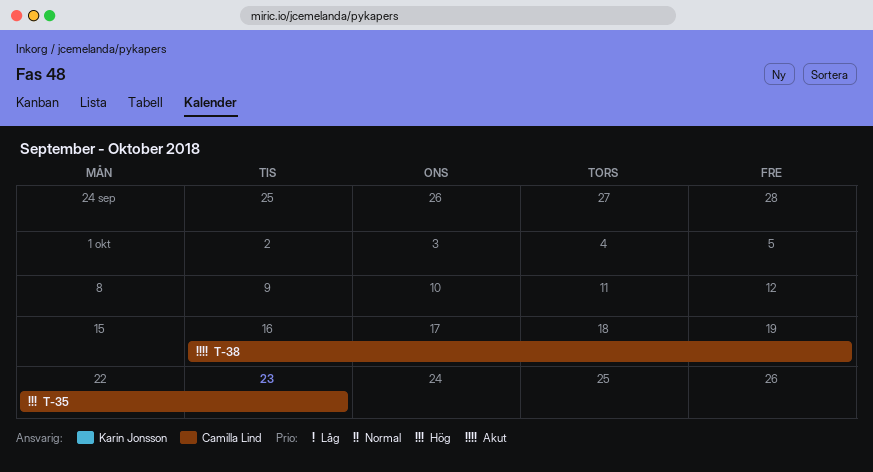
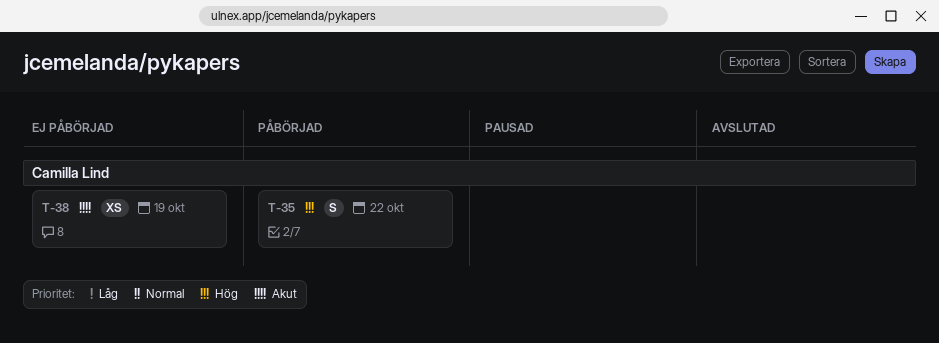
T-35, due: Oct 23 -> Oct 22

